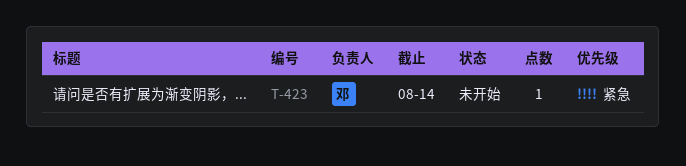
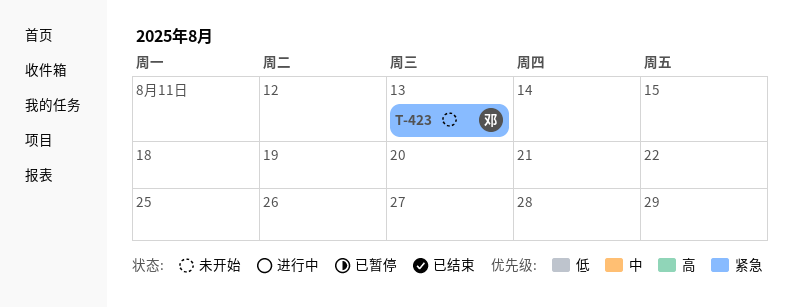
T-423, due: Aug 14 -> Aug 13

